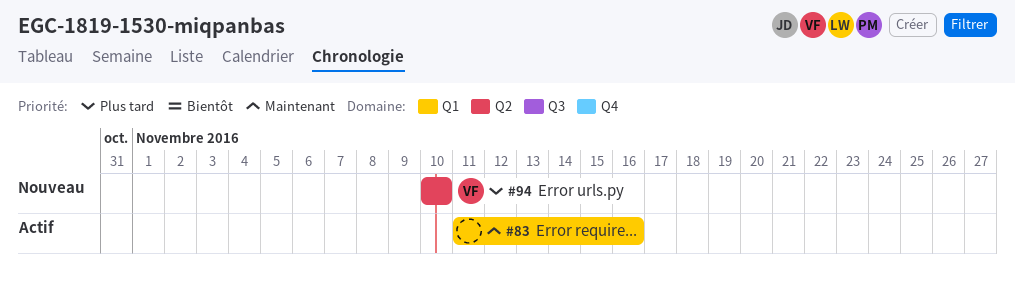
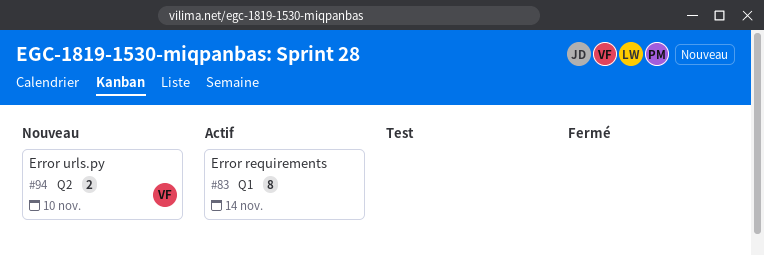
#83, due: Nov 16 -> Nov 14

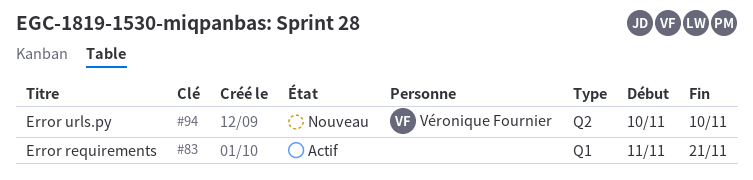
#83, due: Nov 14 -> Nov 21

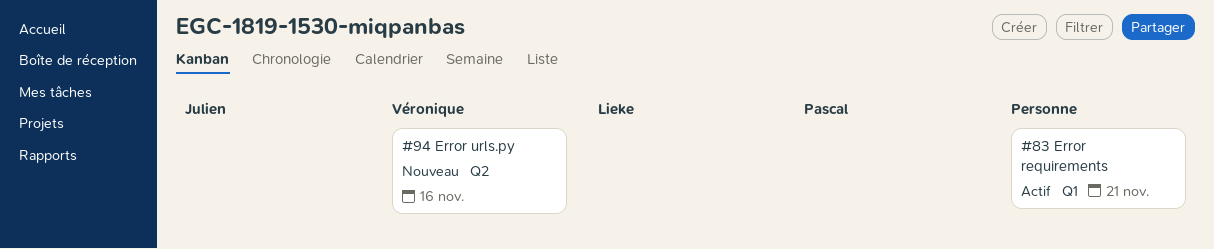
#94, due: Nov 10 -> Nov 16

